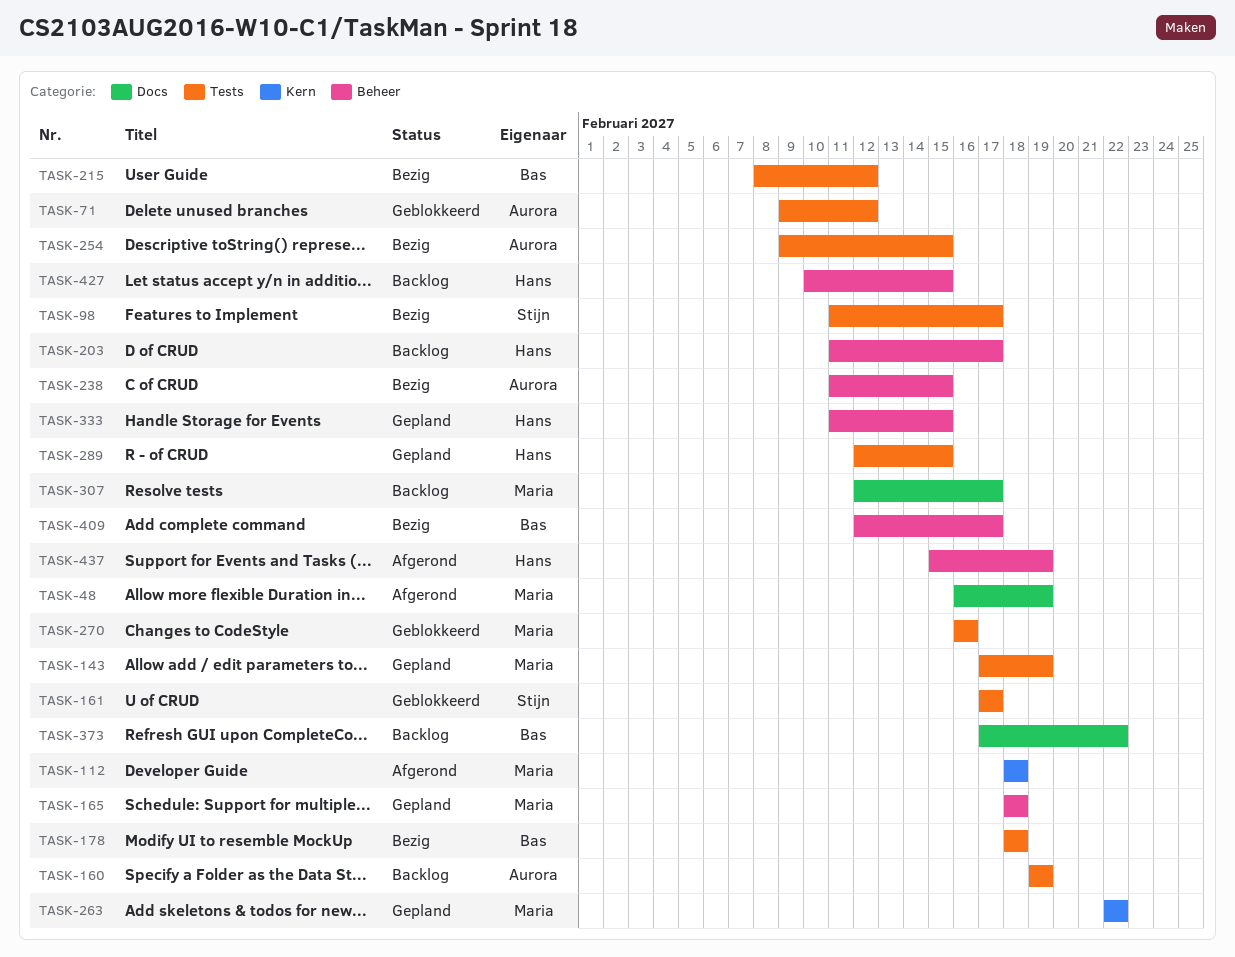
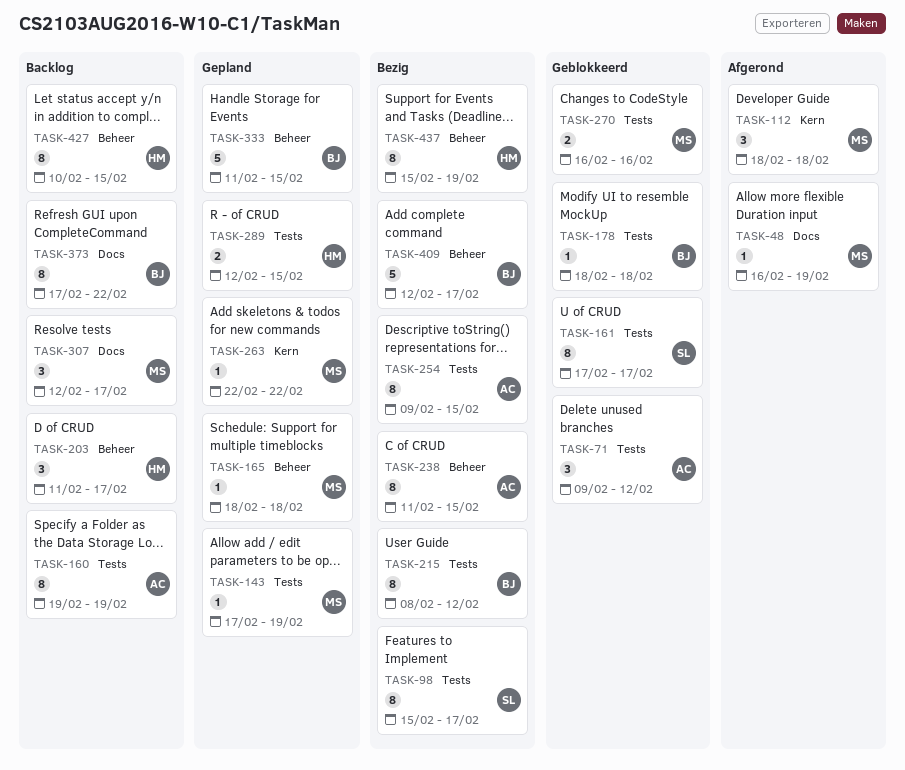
TASK-98, start: Feb 11 -> Feb 15
TASK-178, status: Bezig -> Geblokkeerd
TASK-333, owner: Hans -> Bas
TASK-437, status: Afgerond -> Bezig

